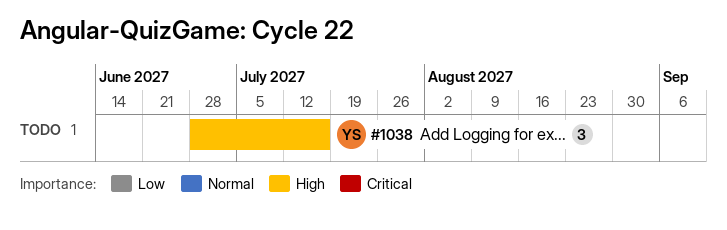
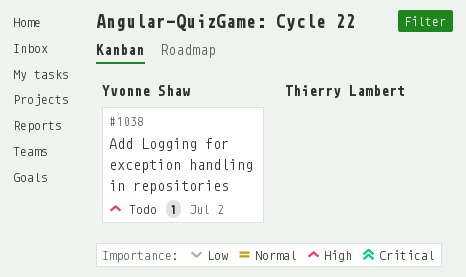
#1038, estimate: 3 -> 1
#1038, due: Jul 16 -> Jul 2

